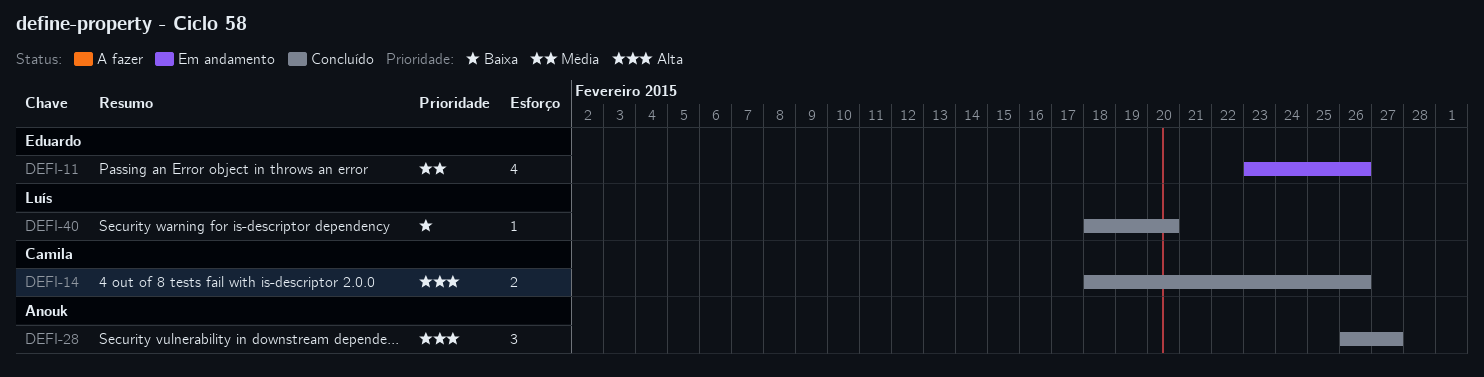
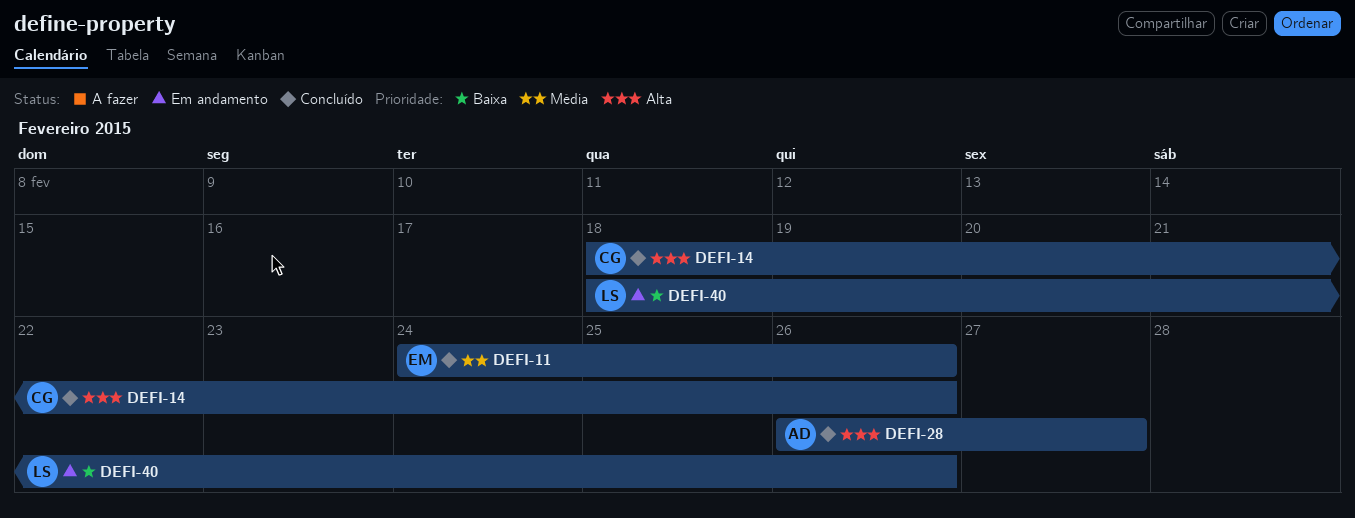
DEFI-11, status: Em andamento -> Concluído
DEFI-11, start: Feb 23 -> Feb 24
DEFI-40, status: Concluído -> Em andamento
DEFI-40, due: Feb 20 -> Feb 26

